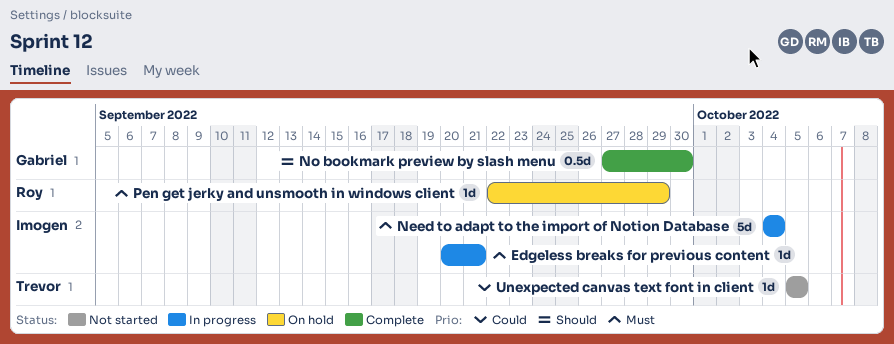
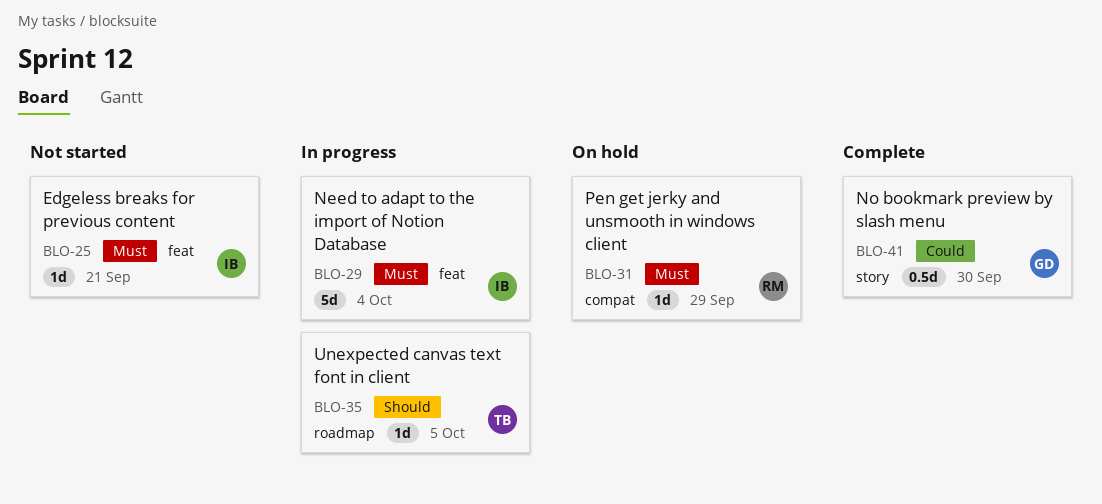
Edgeless breaks for previous content, status: In progress -> Not started
No bookmark preview by slash menu, priority: Should -> Could
Unexpected canvas text font in client, status: Not started -> In progress
Unexpected canvas text font in client, priority: Could -> Should

